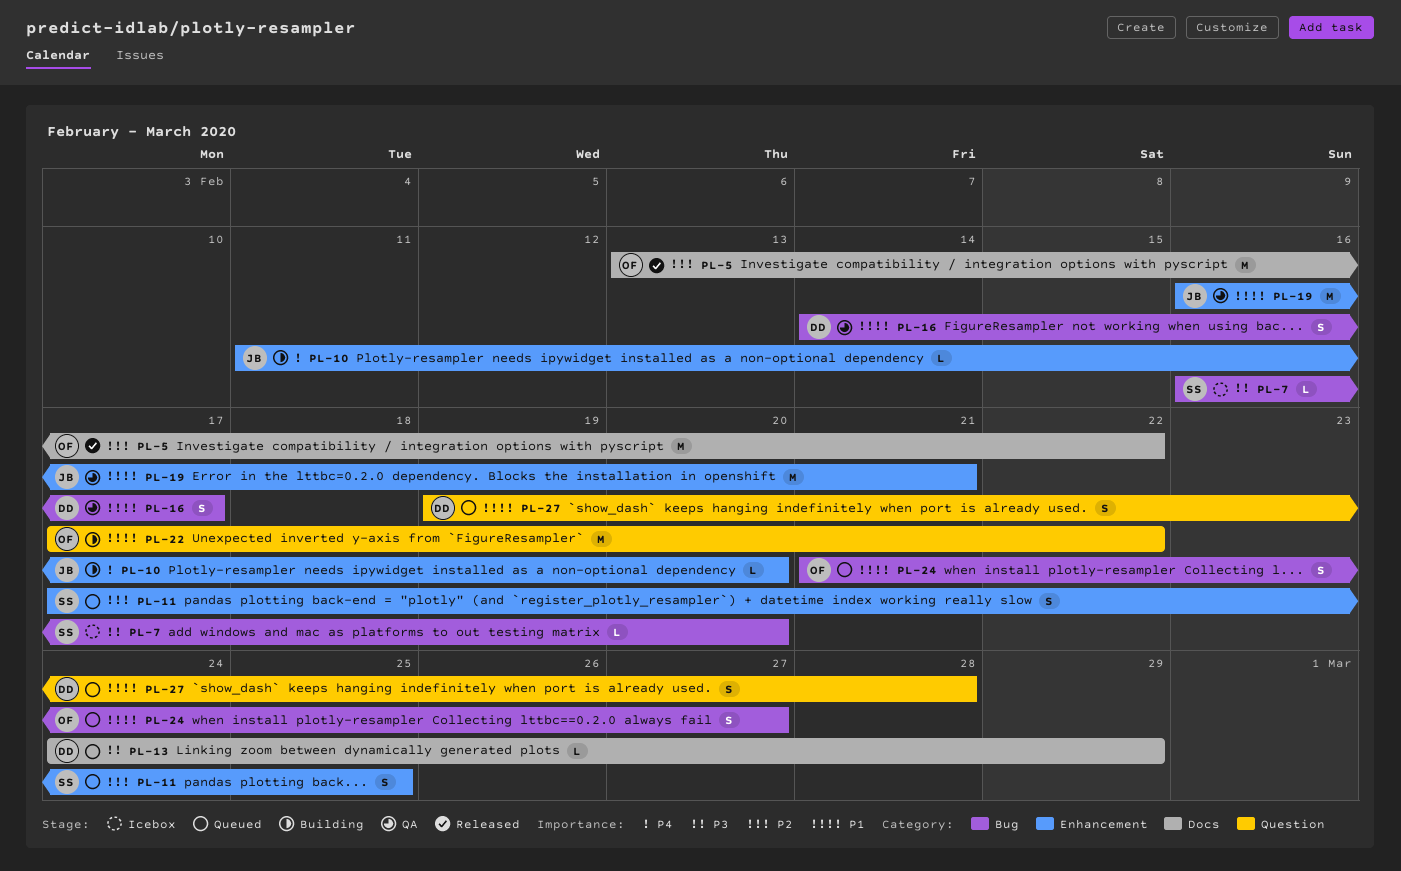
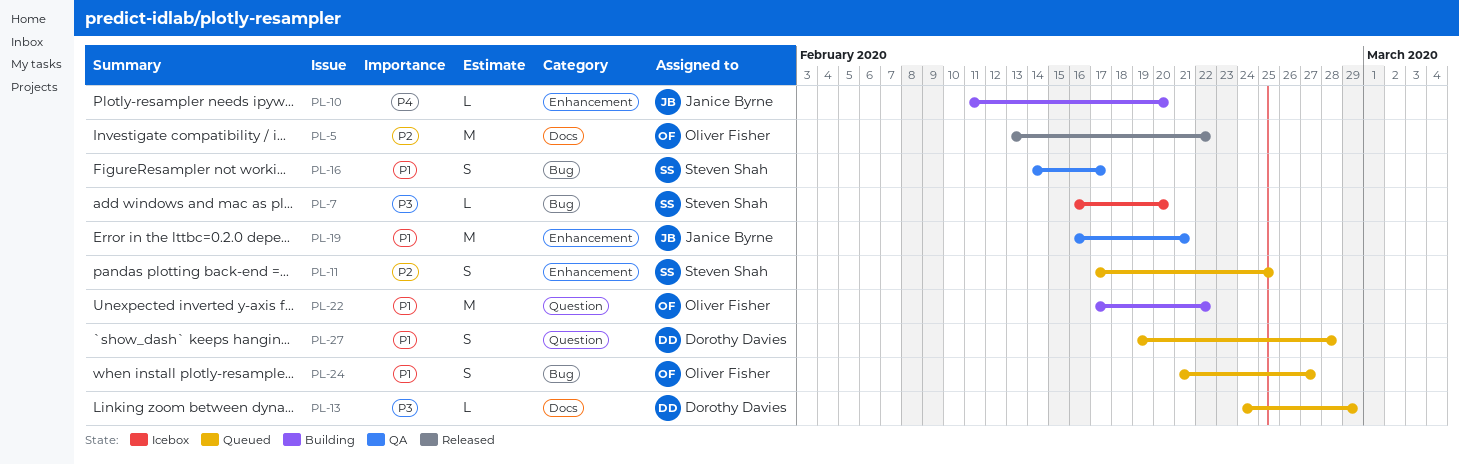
PL-16, owner: Dorothy Davies -> Steven Shah

